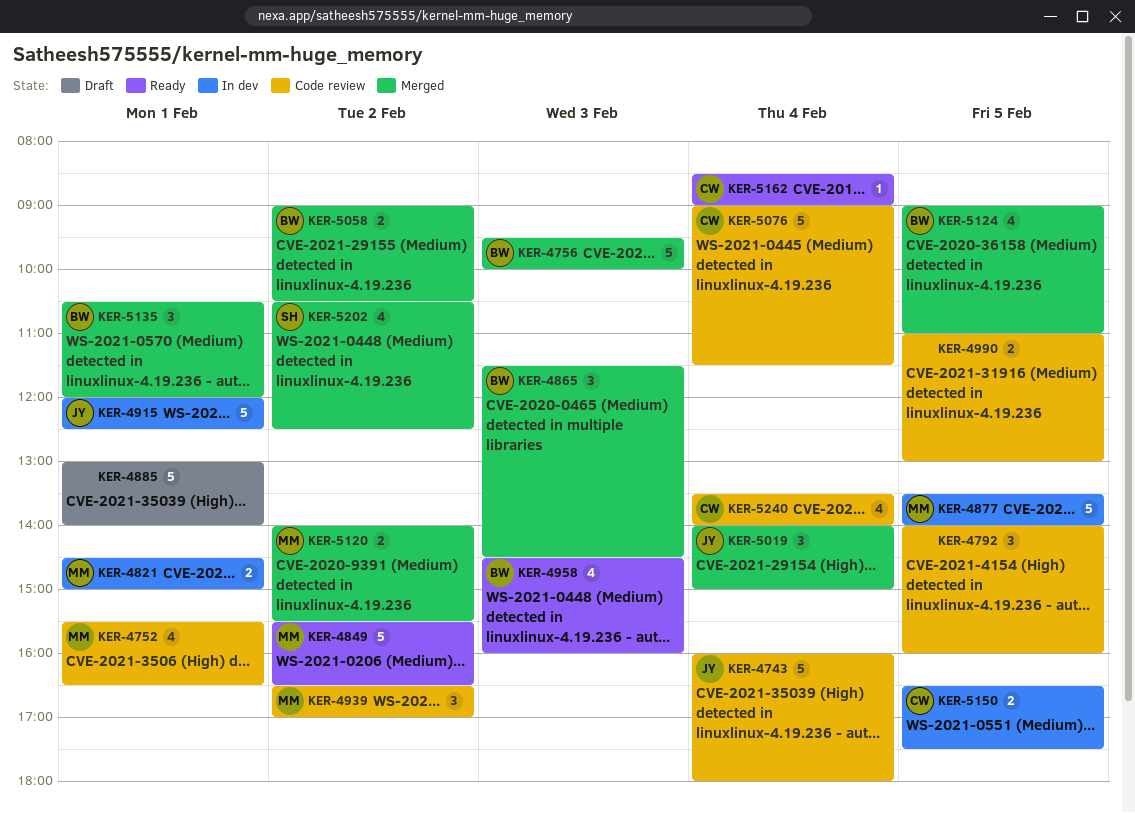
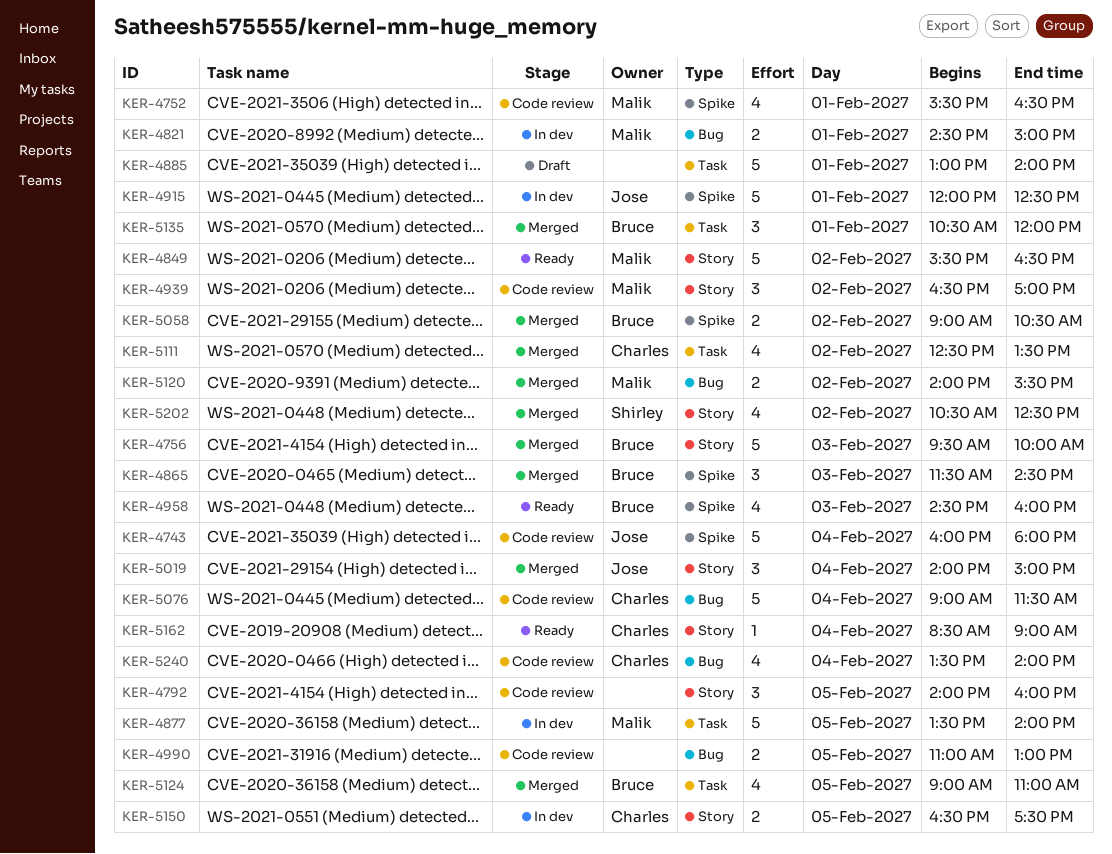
KER-5111: none -> present

